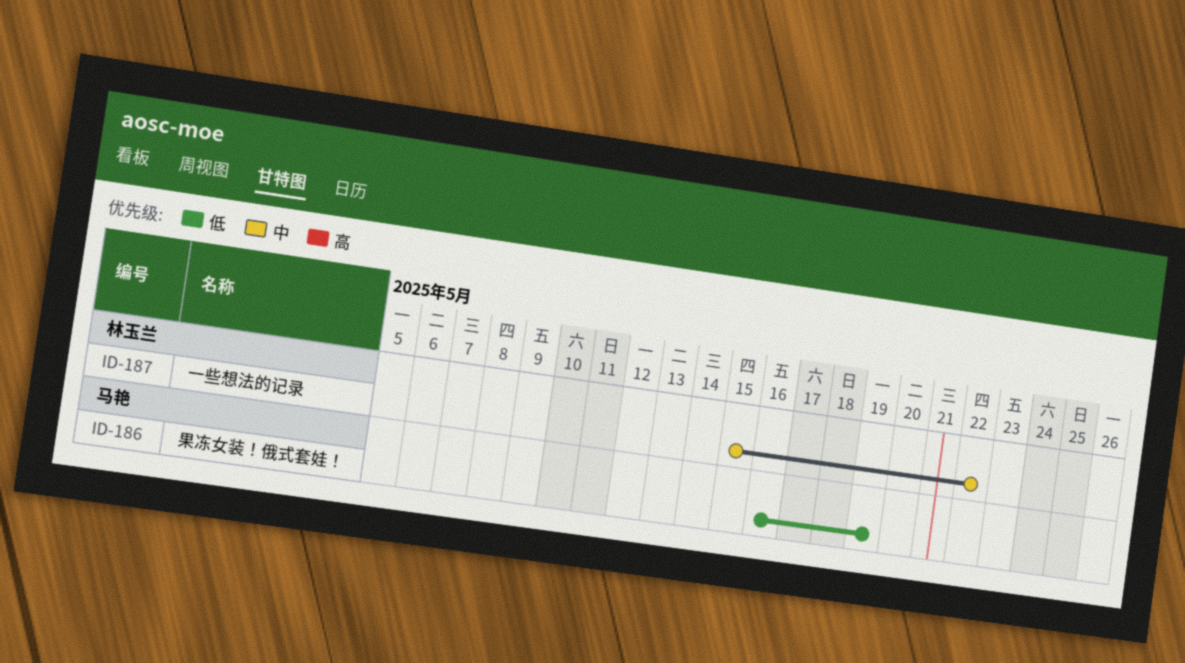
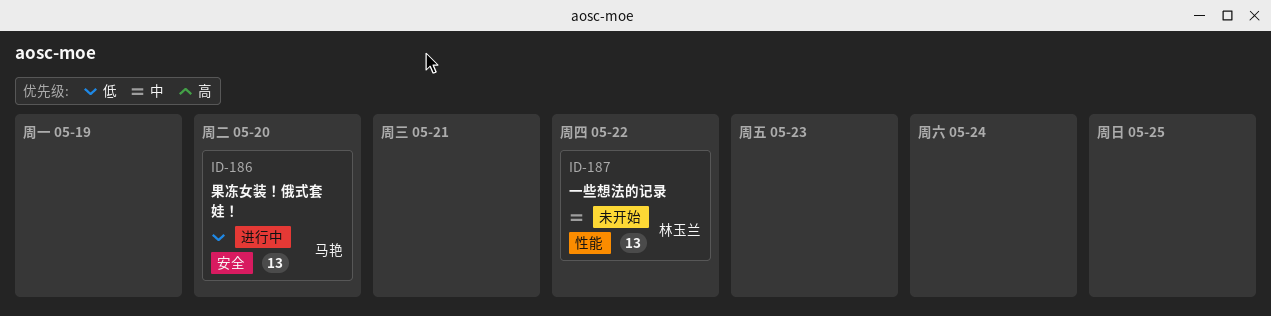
ID-186, due: May 19 -> May 20

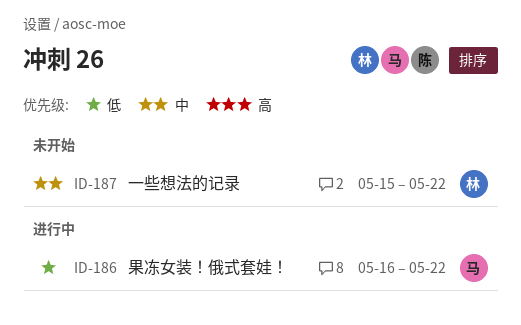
ID-186, due: May 20 -> May 22

